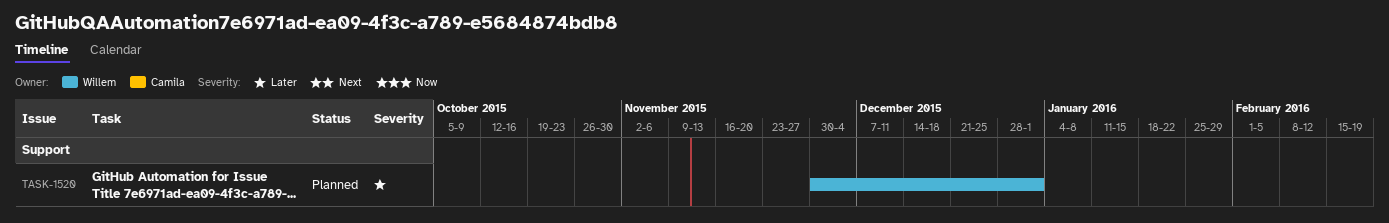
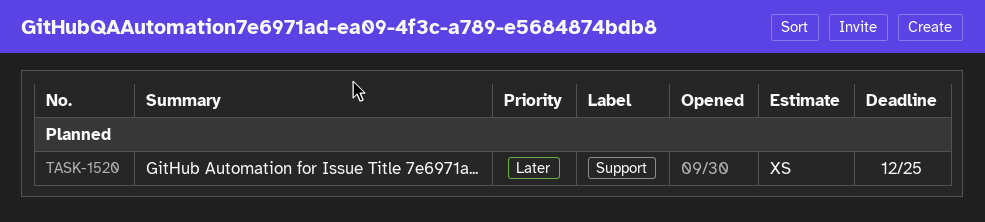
TASK-1520, due: Jan 1 -> Dec 25

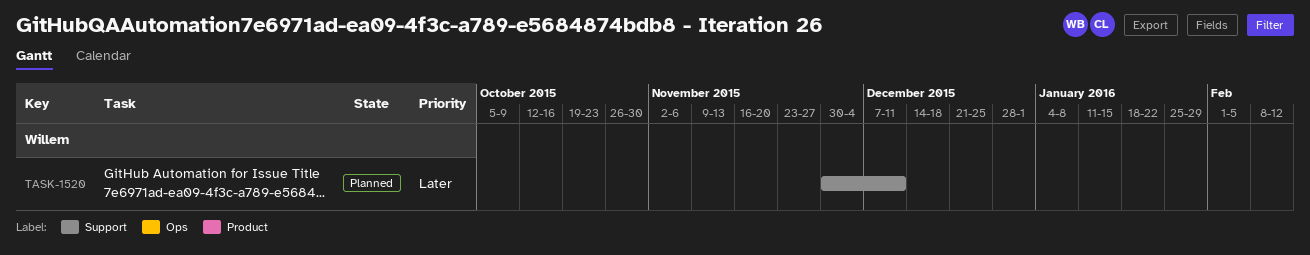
TASK-1520, due: Dec 25 -> Dec 11

